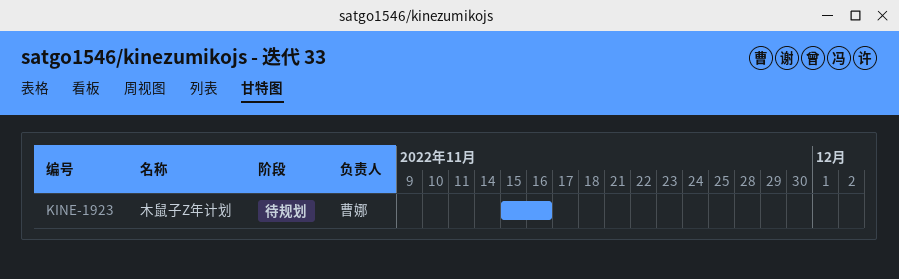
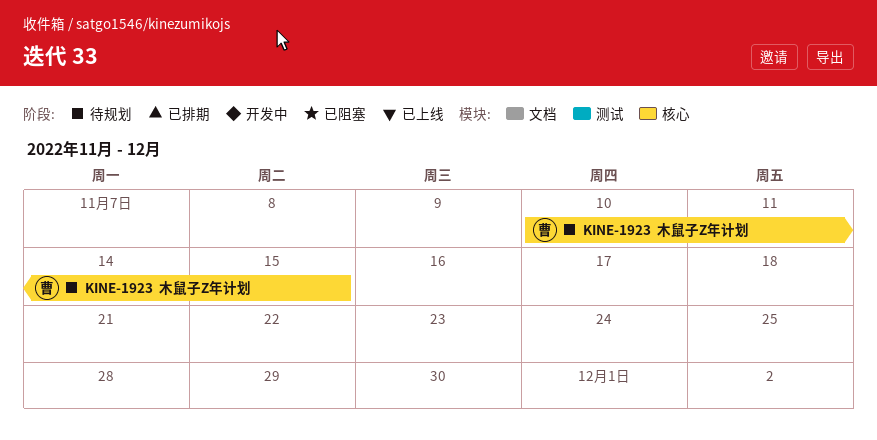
KINE-1923, start: Nov 15 -> Nov 10
KINE-1923, due: Nov 16 -> Nov 15

